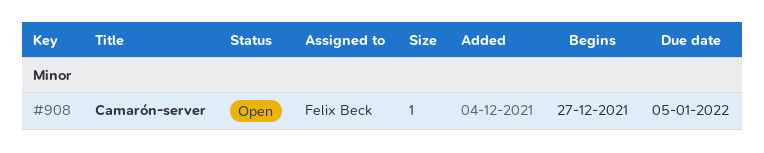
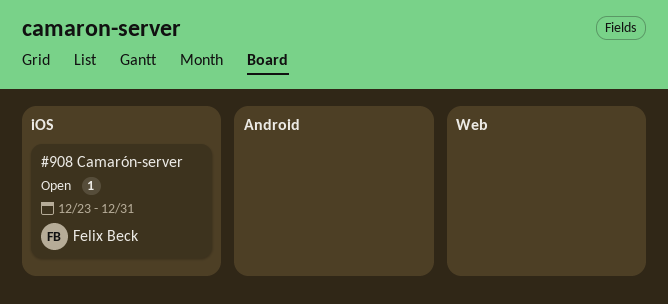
#908, start: Dec 27 -> Dec 23
#908, due: Jan 5 -> Dec 31

